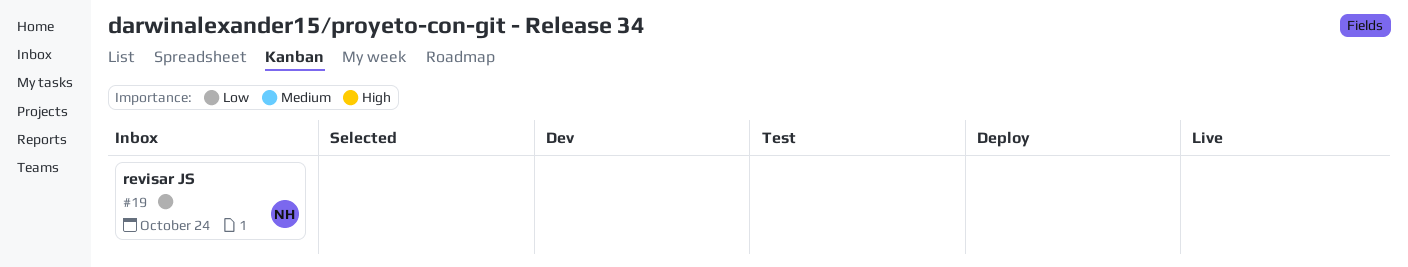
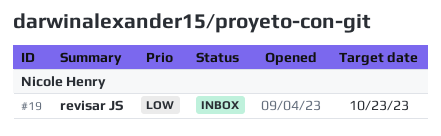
#19, due: Oct 24 -> Oct 23

